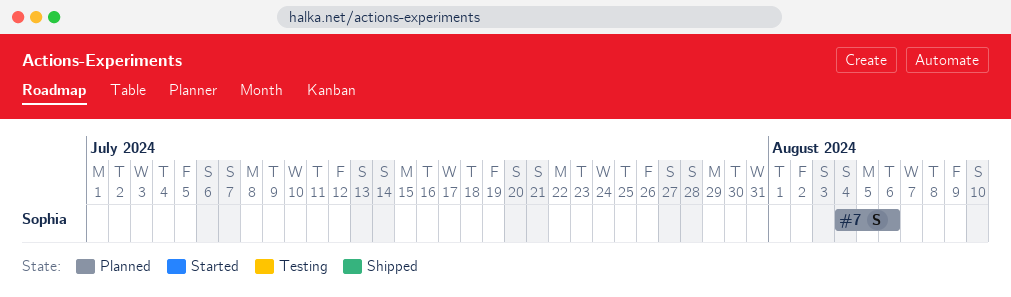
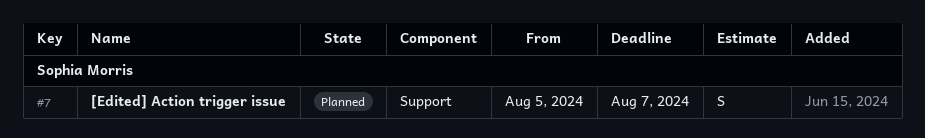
#7, start: Aug 4 -> Aug 5
#7, due: Aug 6 -> Aug 7

